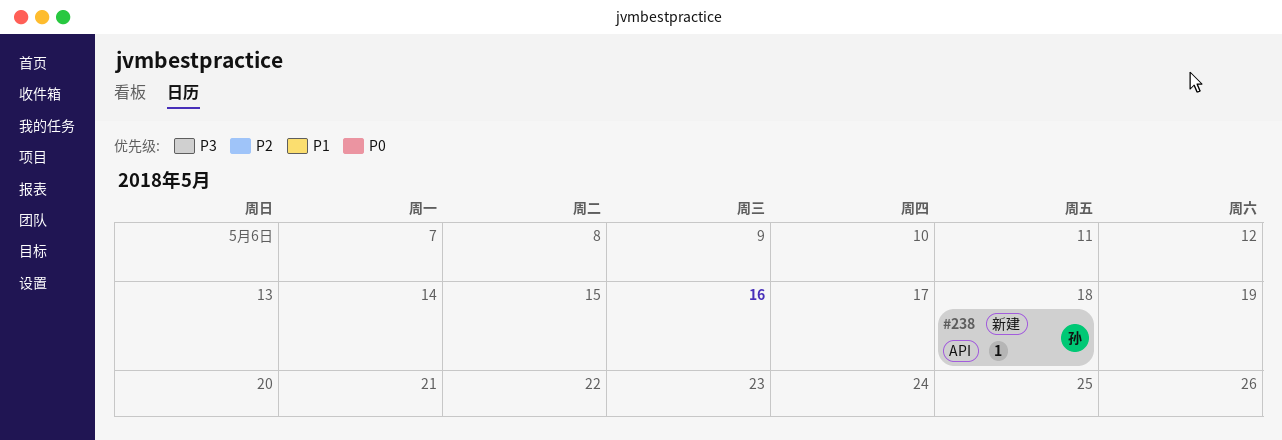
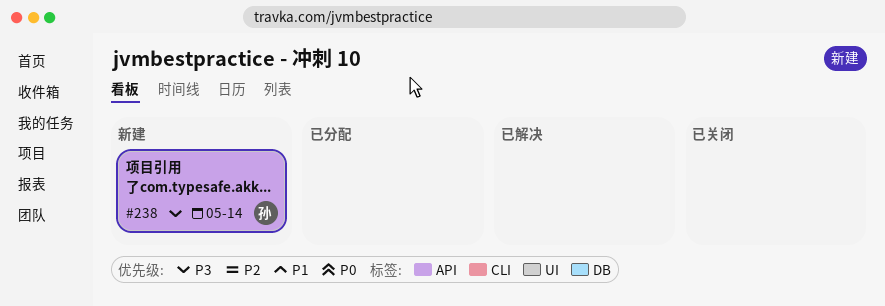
#238, due: May 18 -> May 14

